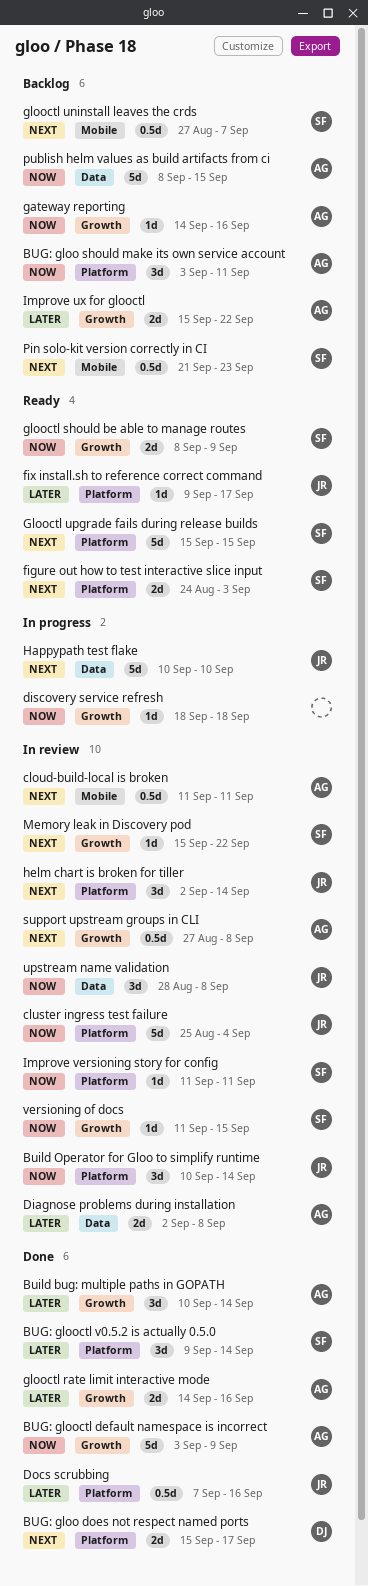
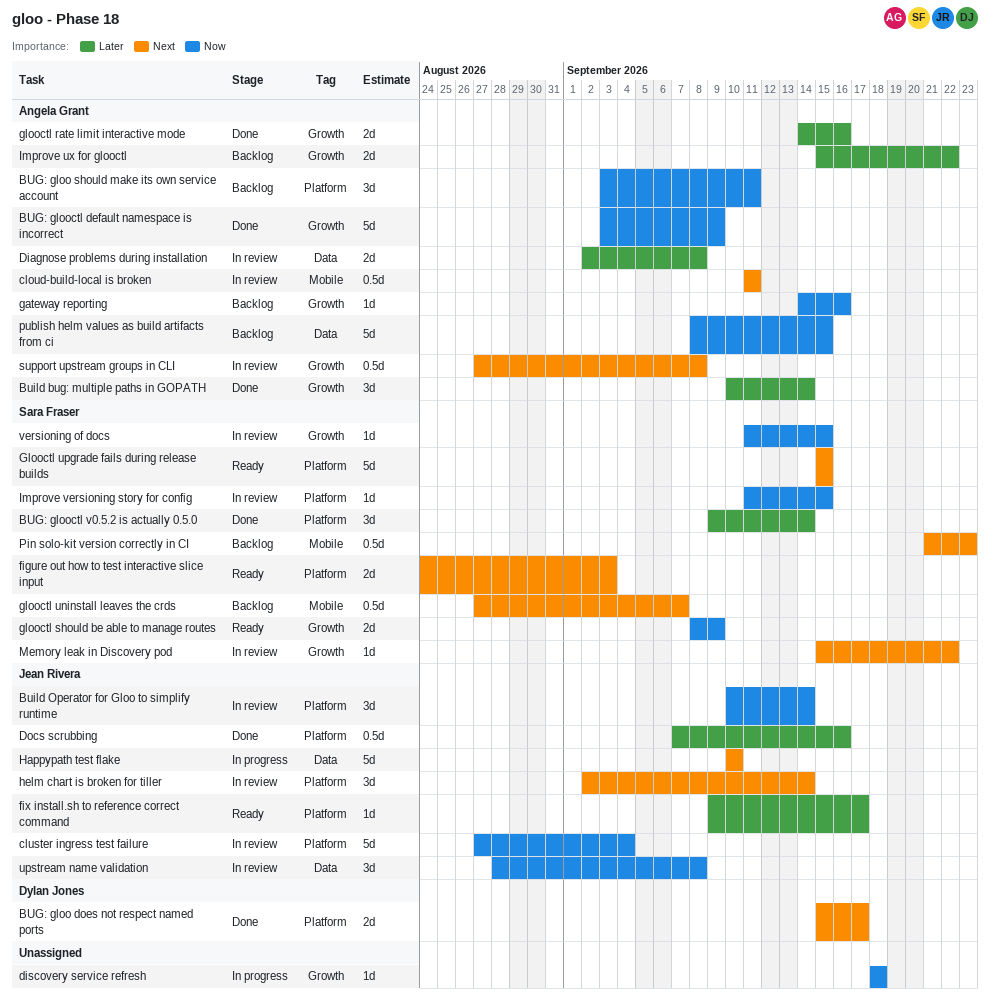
cluster ingress test failure, start: Aug 25 -> Aug 27
Improve versioning story for config, due: Sep 11 -> Sep 15

